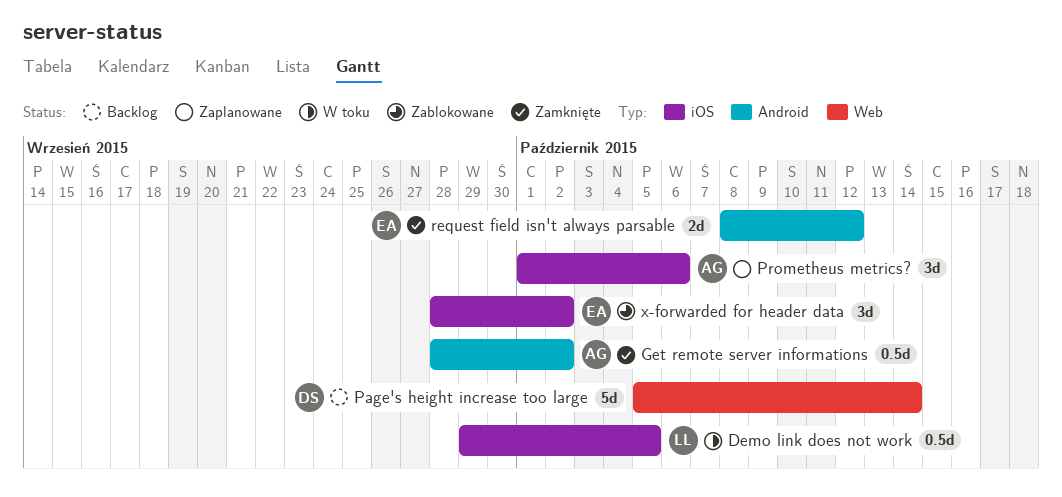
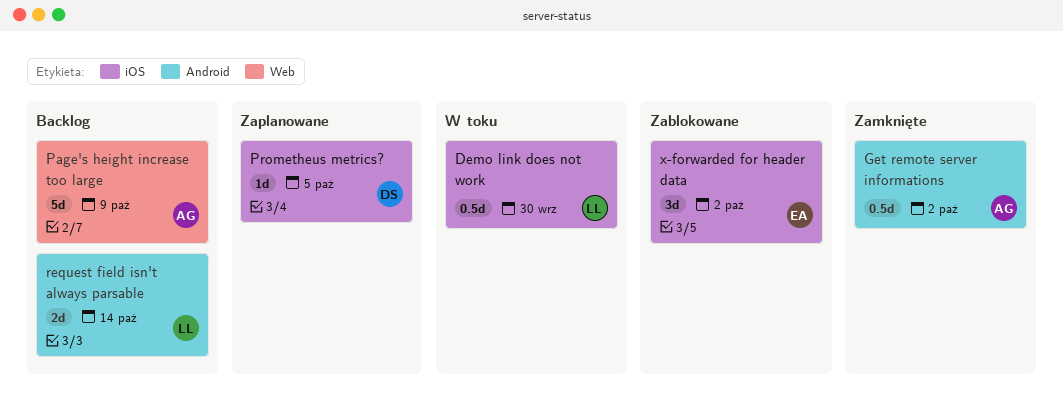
Demo link does not work, due: Oct 5 -> Sep 30
Page's height increase too large, owner: DS -> AG
Page's height increase too large, due: Oct 14 -> Oct 9
Prometheus metrics?, owner: AG -> DS
Prometheus metrics?, estimate: 3d -> 1d
Prometheus metrics?, due: Oct 6 -> Oct 5
request field isn't always parsable, status: Zamknięte -> Backlog
request field isn't always parsable, owner: EA -> LL
request field isn't always parsable, due: Oct 12 -> Oct 14

